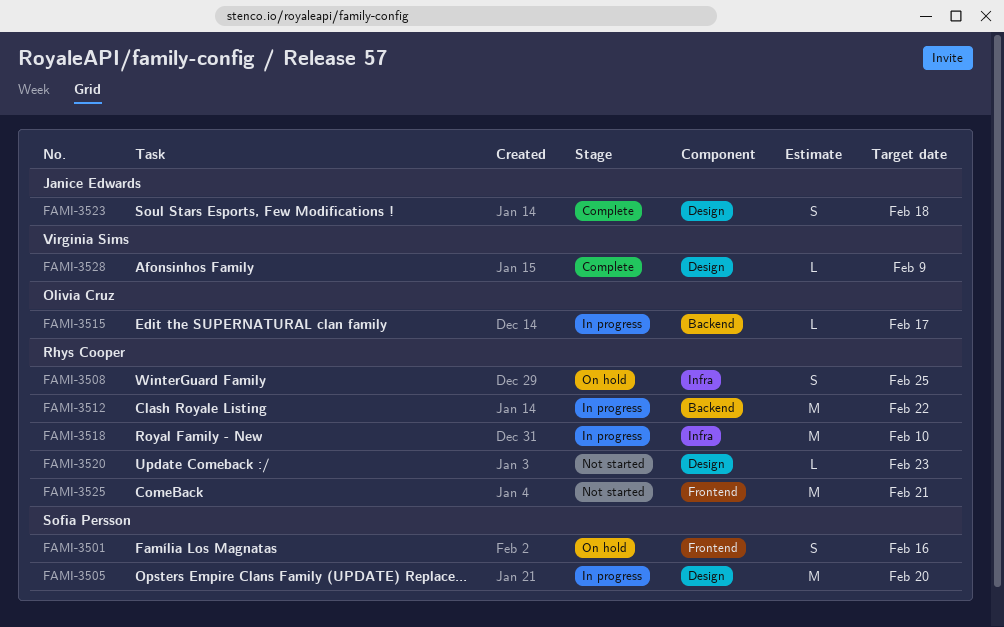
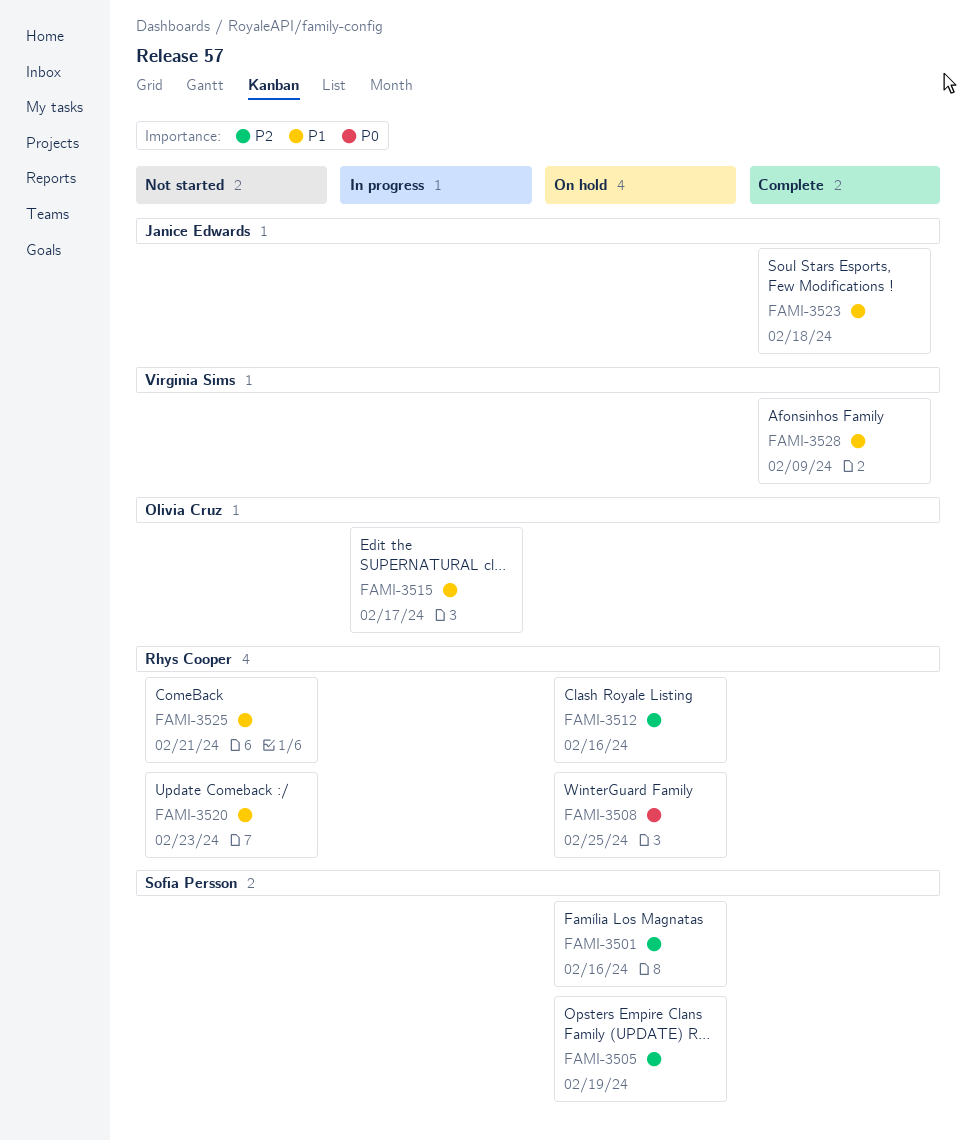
FAMI-3505, status: In progress -> On hold
FAMI-3505, due: Feb 20 -> Feb 19
FAMI-3512, status: In progress -> On hold
FAMI-3512, due: Feb 22 -> Feb 16
FAMI-3518: present -> none

